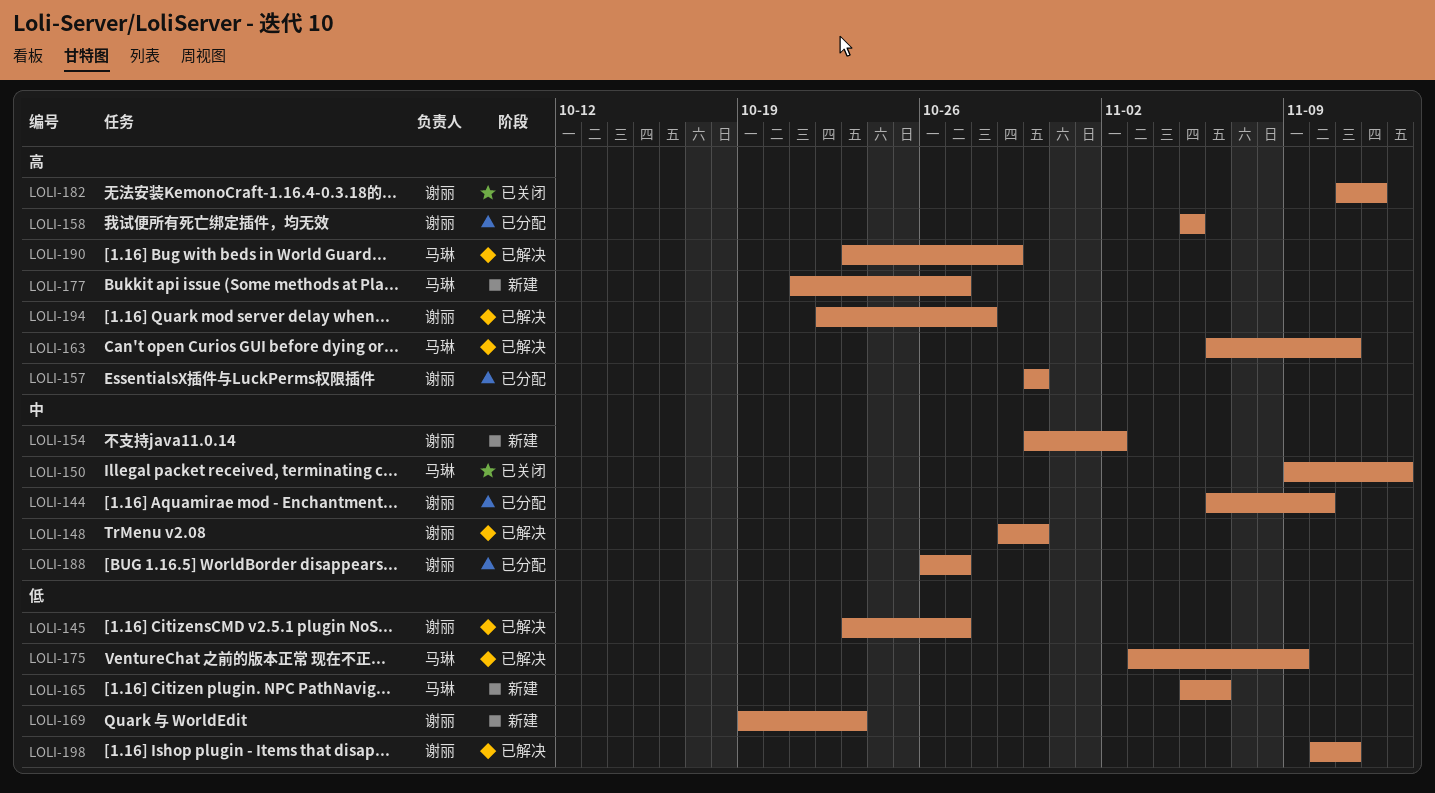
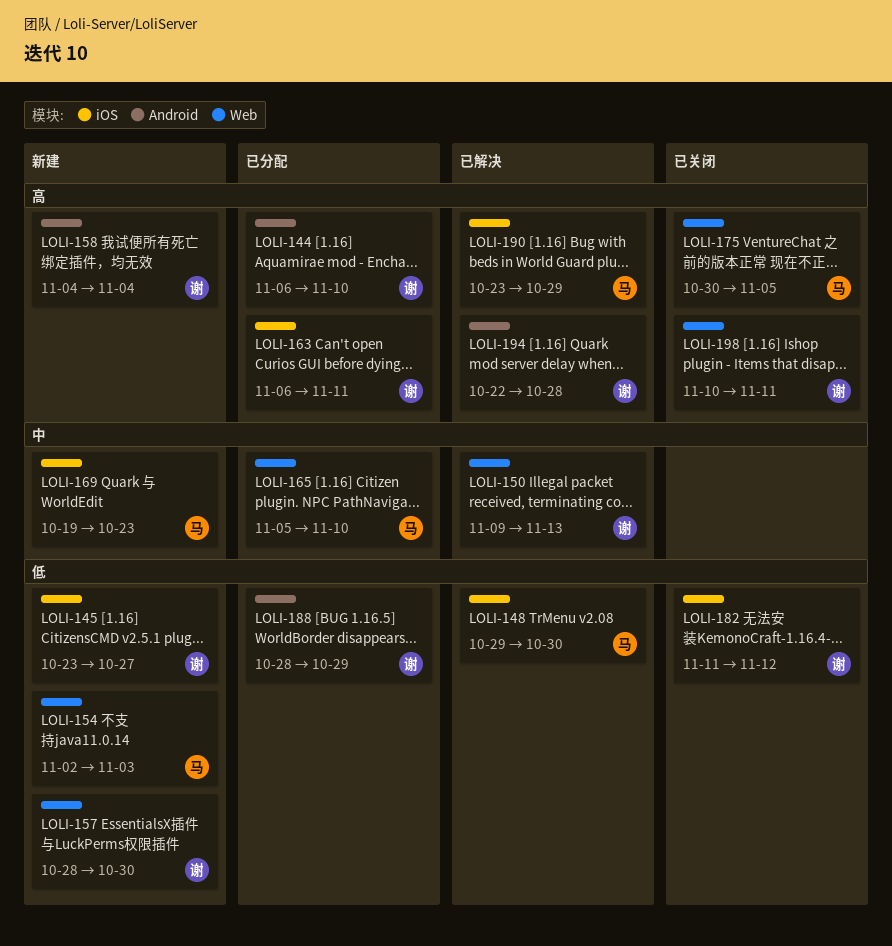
LOLI-144, priority: 中 -> 高
LOLI-145, status: 已解决 -> 新建
LOLI-148, owner: 谢丽 -> 马琳
LOLI-148, priority: 中 -> 低
LOLI-150, status: 已关闭 -> 已解决
LOLI-150, owner: 马琳 -> 谢丽
LOLI-154, owner: 谢丽 -> 马琳
LOLI-154, priority: 中 -> 低
LOLI-154, start: Oct 30 -> Nov 2
LOLI-154, due: Nov 2 -> Nov 3
LOLI-157, status: 已分配 -> 新建
LOLI-157, priority: 高 -> 低
LOLI-157, start: Oct 30 -> Oct 28
LOLI-158, status: 已分配 -> 新建
LOLI-158, start: Nov 5 -> Nov 4
LOLI-158, due: Nov 5 -> Nov 4
LOLI-163, status: 已解决 -> 已分配
LOLI-163, owner: 马琳 -> 谢丽
LOLI-165, status: 新建 -> 已分配
LOLI-165, priority: 低 -> 中
LOLI-165, due: Nov 6 -> Nov 10
LOLI-169, owner: 谢丽 -> 马琳
LOLI-169, priority: 低 -> 中
LOLI-175, status: 已解决 -> 已关闭
LOLI-175, priority: 低 -> 高
LOLI-175, start: Nov 3 -> Oct 30
LOLI-175, due: Nov 9 -> Nov 5
LOLI-177: present -> none
LOLI-182, priority: 高 -> 低
LOLI-188, priority: 中 -> 低
LOLI-188, start: Oct 26 -> Oct 28
LOLI-188, due: Oct 27 -> Oct 29
LOLI-198, status: 已解决 -> 已关闭
LOLI-198, priority: 低 -> 高

